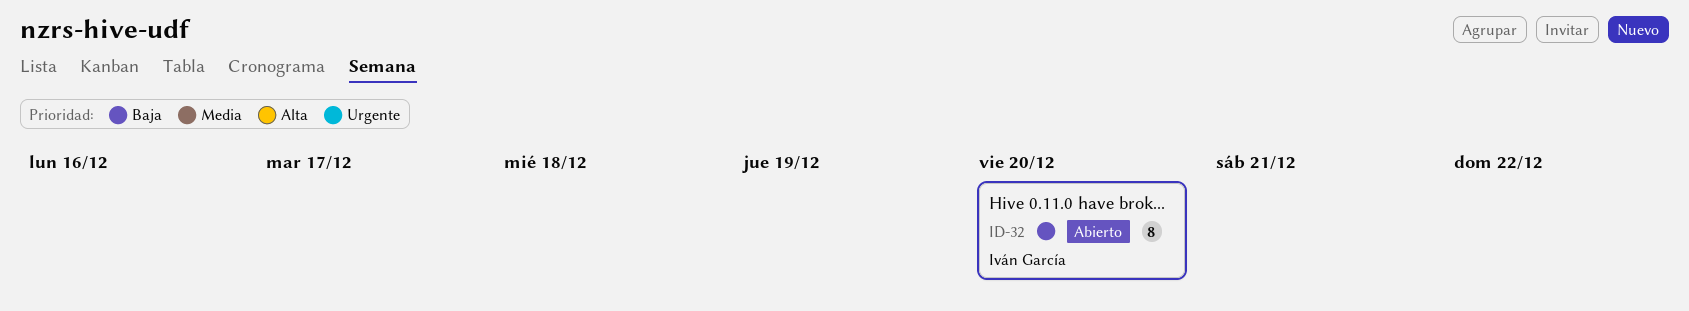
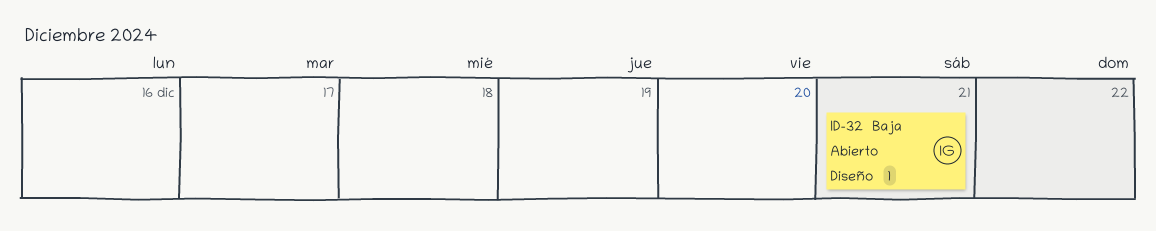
ID-32, estimate: 8 -> 1
ID-32, due: Dec 20 -> Dec 21

